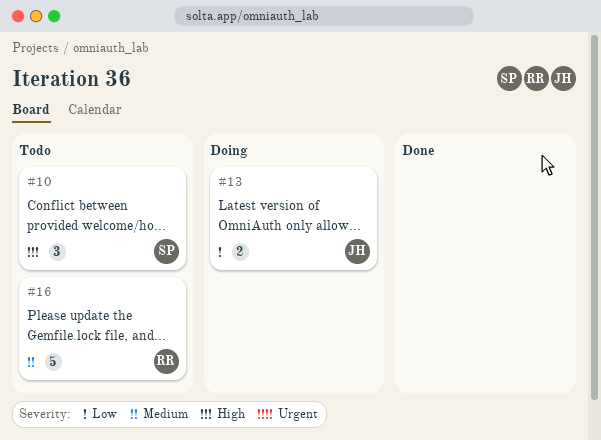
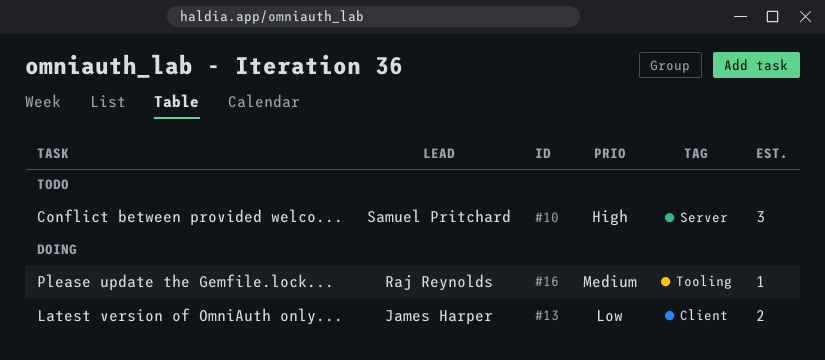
#16, status: Todo -> Doing
#16, estimate: 5 -> 1

